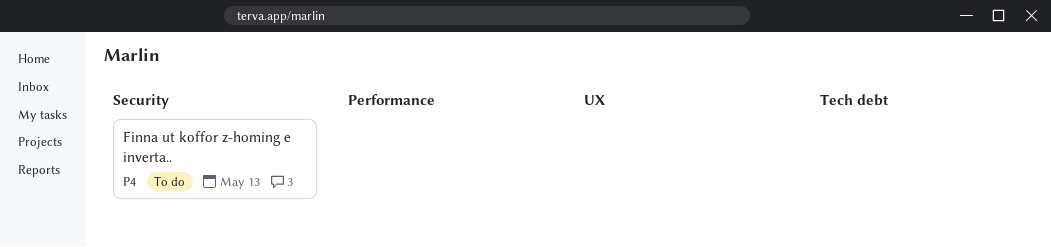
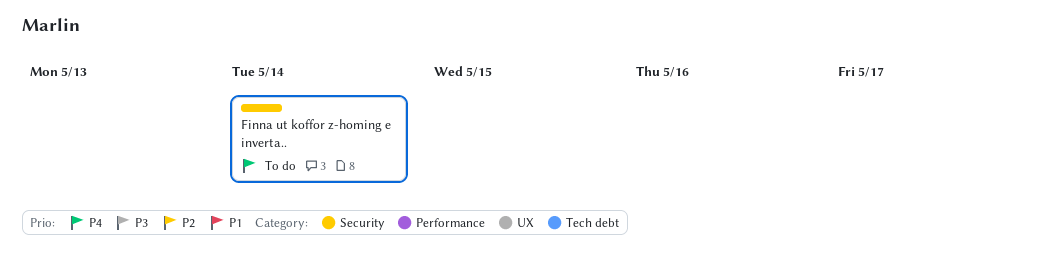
Finna ut koffor z-homing e inverta.., due: May 13 -> May 14

